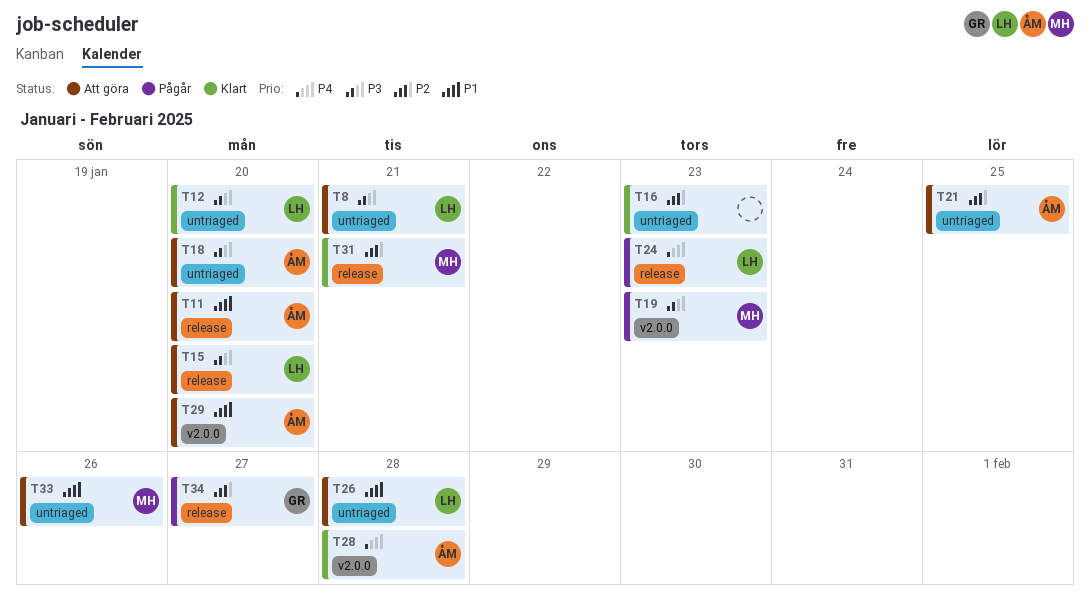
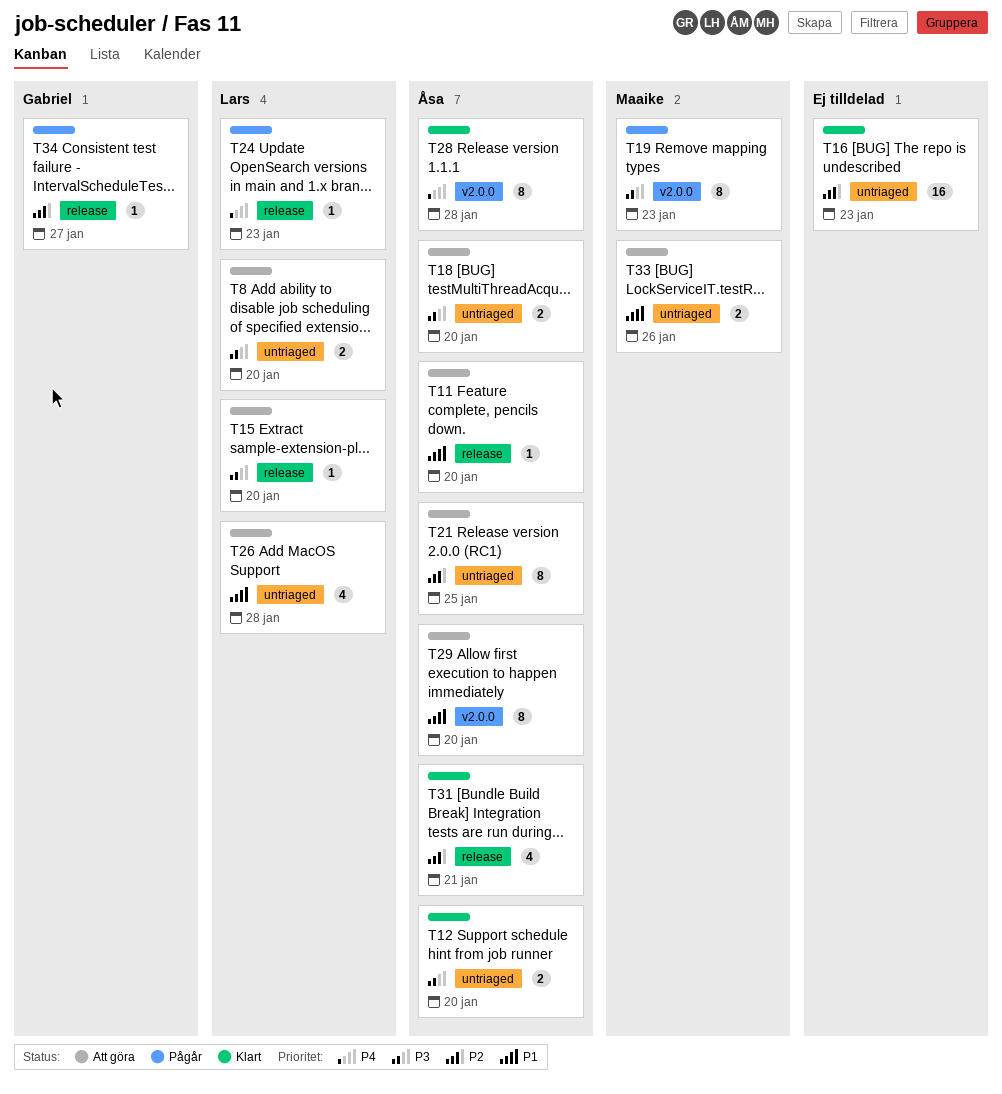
T8, due: Jan 21 -> Jan 20
T12, owner: Lars -> Åsa
T31, owner: Maaike -> Åsa

